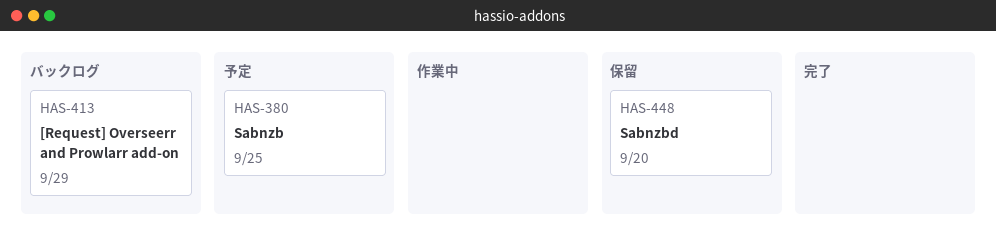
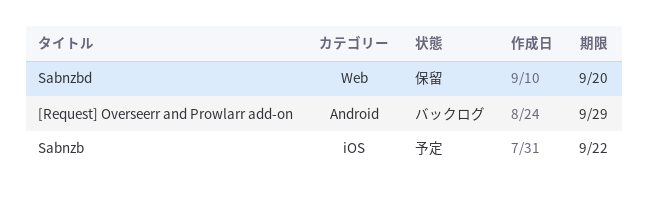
Sabnzb, due: Sep 25 -> Sep 22

